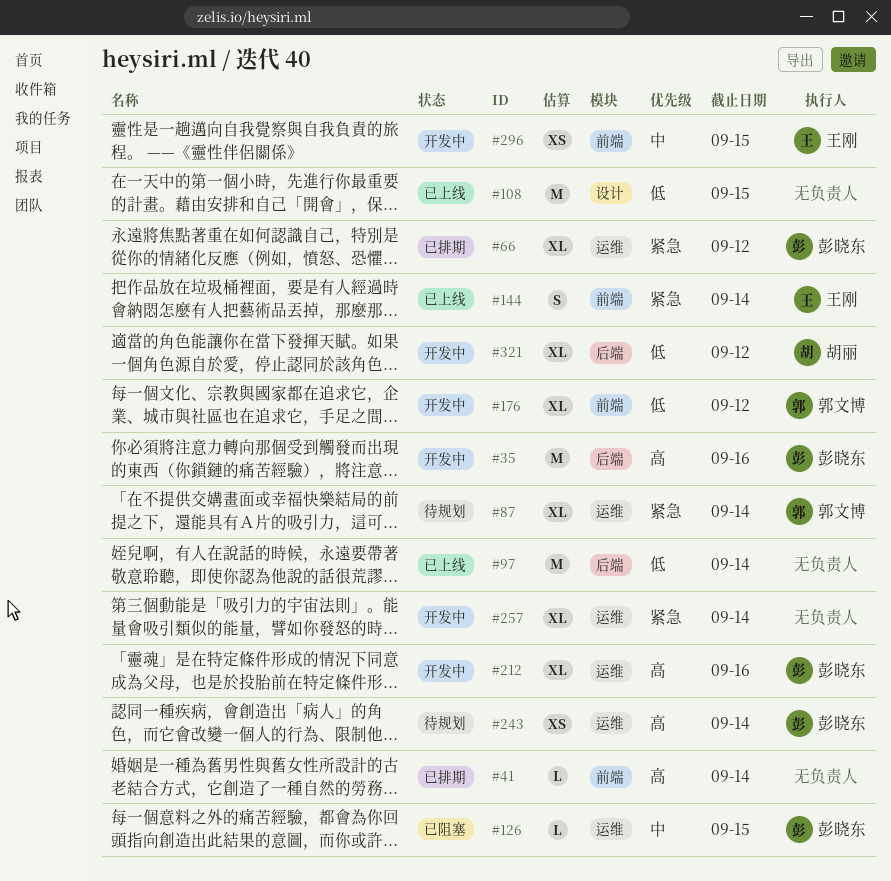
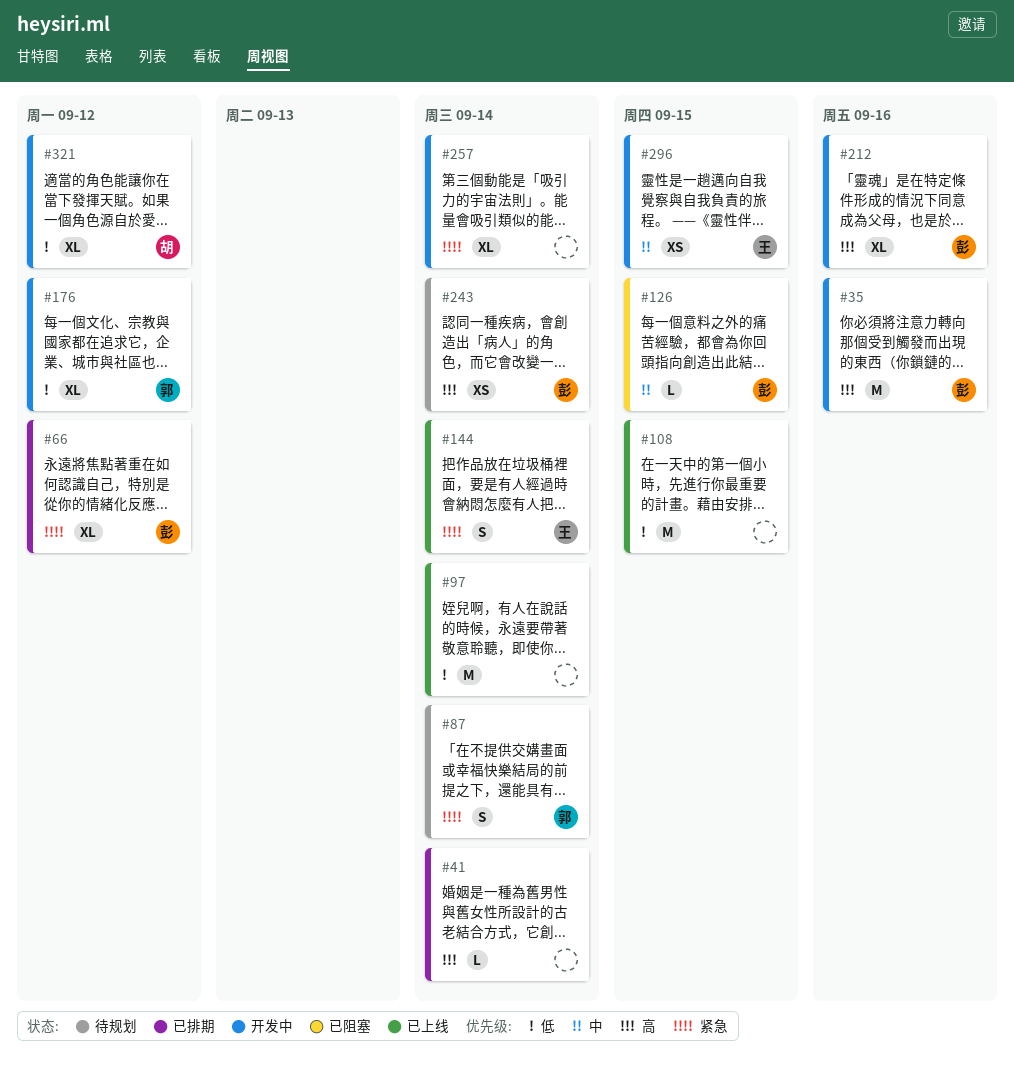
#87, estimate: XL -> S

